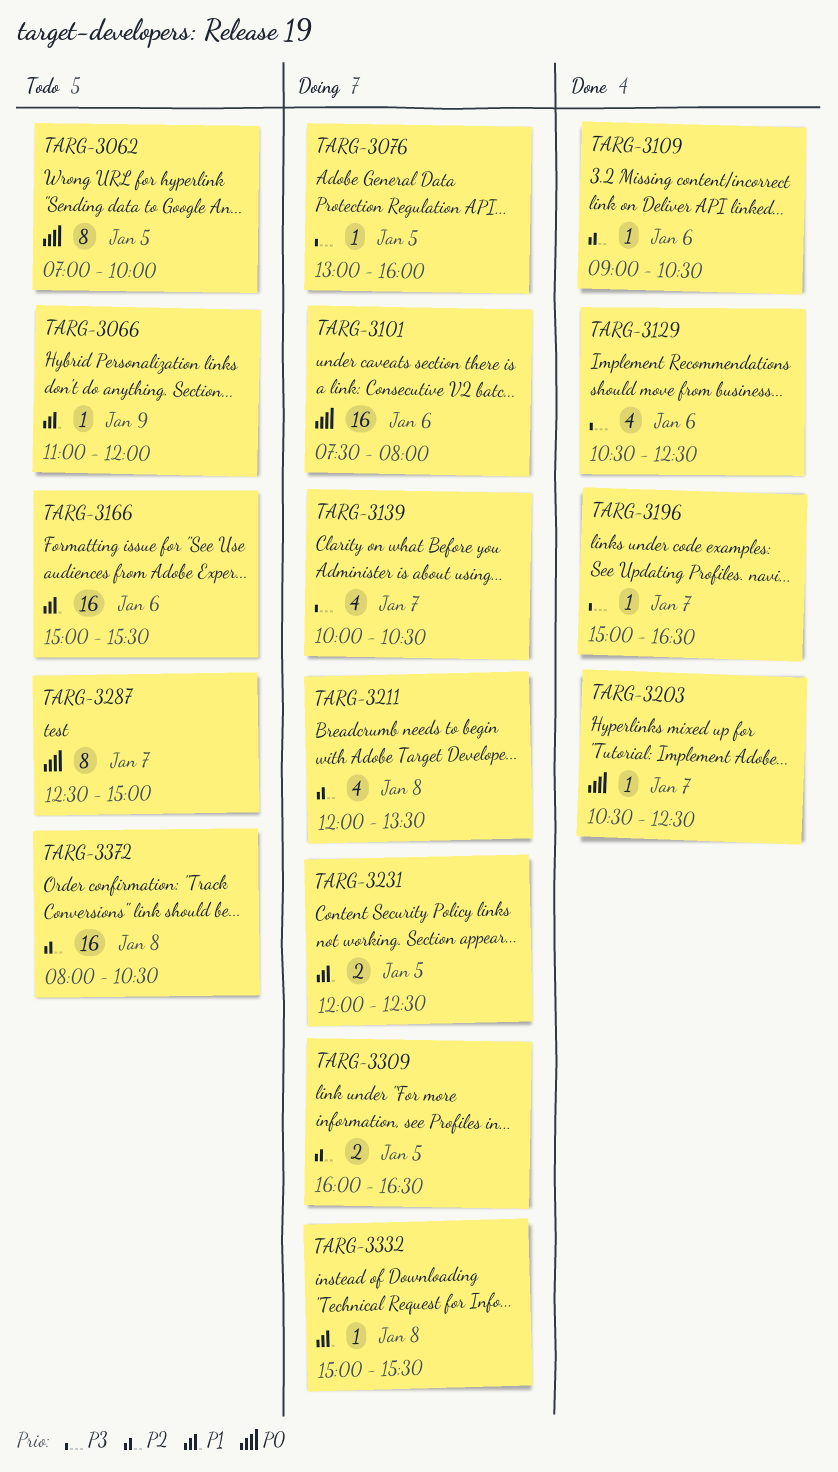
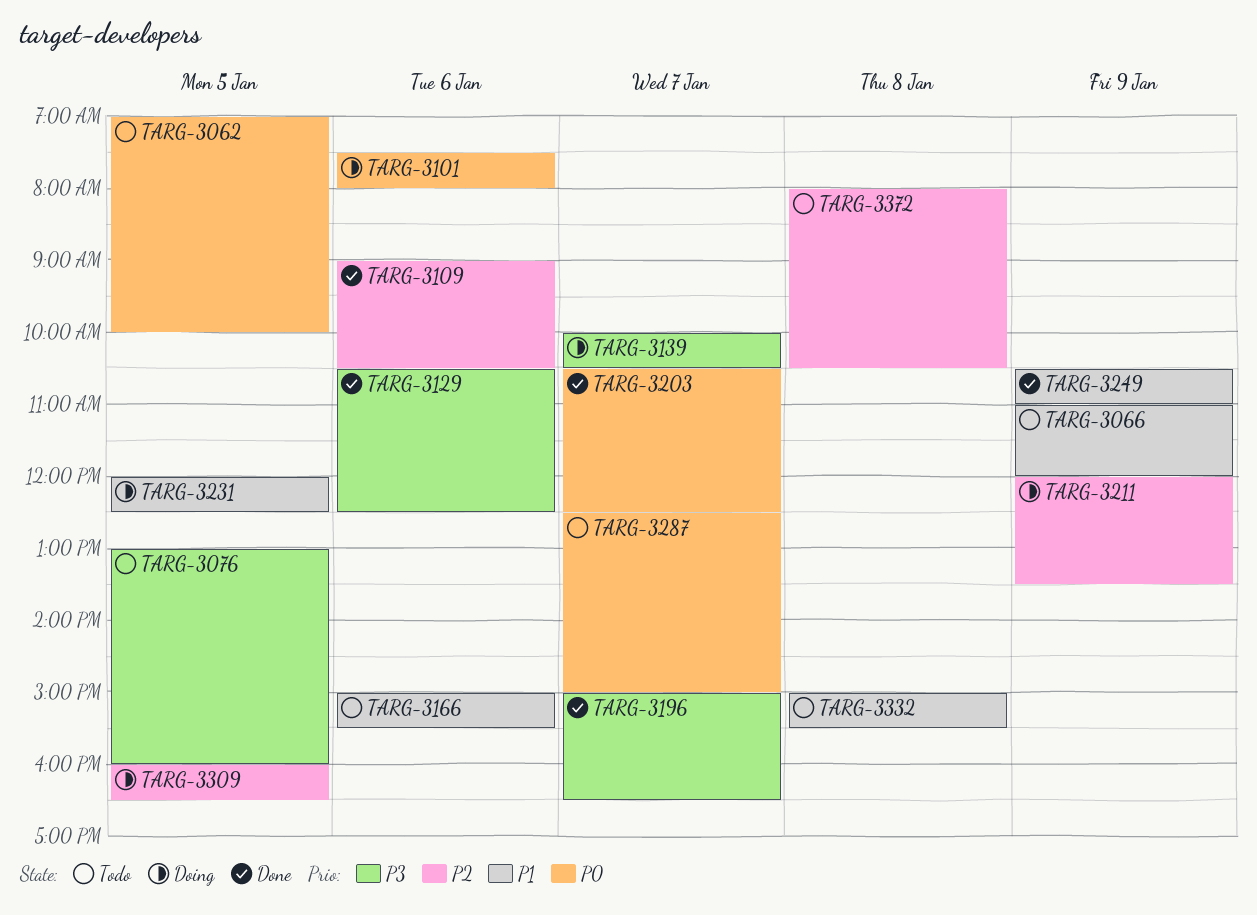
TARG-3076, status: Doing -> Todo
TARG-3211, day: Jan 8 -> Jan 9
TARG-3249: none -> present
TARG-3332, status: Doing -> Todo

